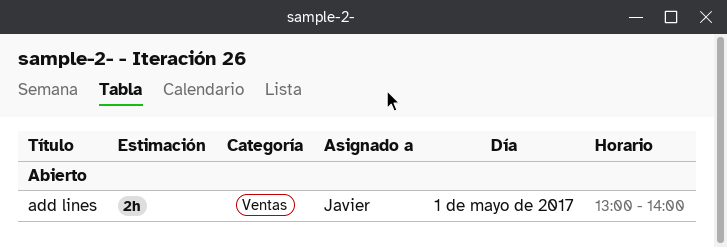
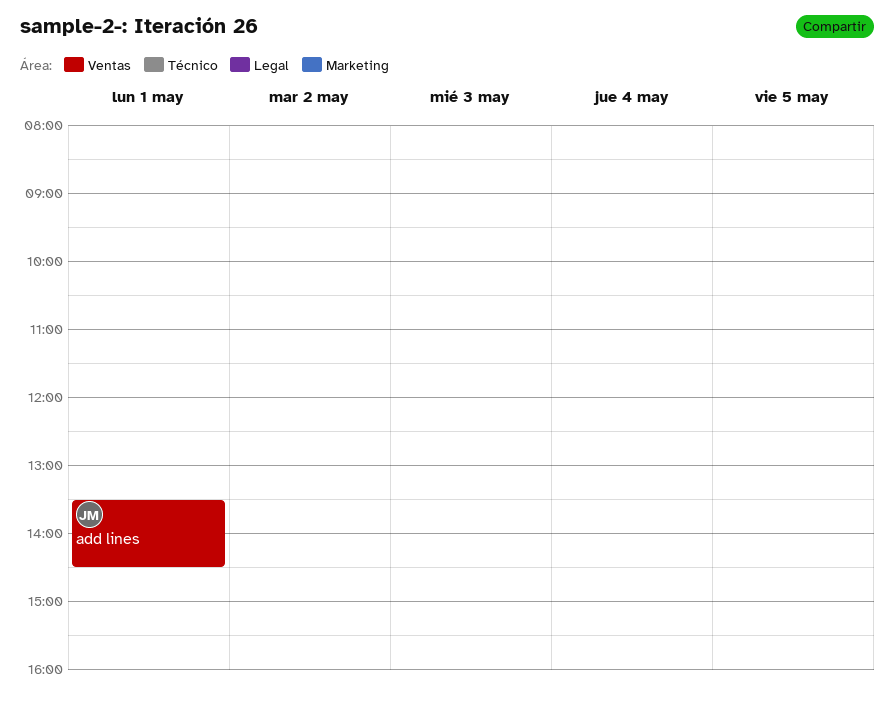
add lines, begins: 13:00 -> 13:30
add lines, ends: 14:00 -> 14:30

